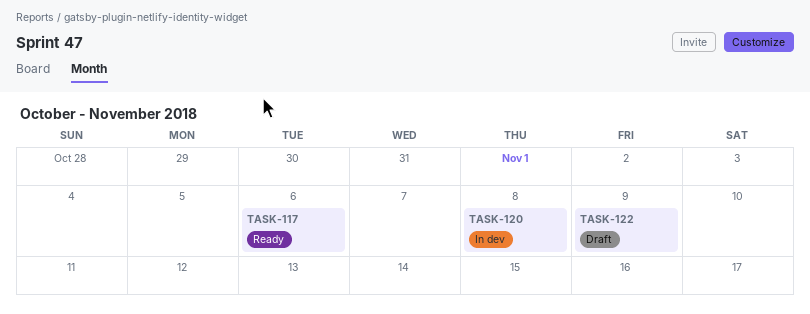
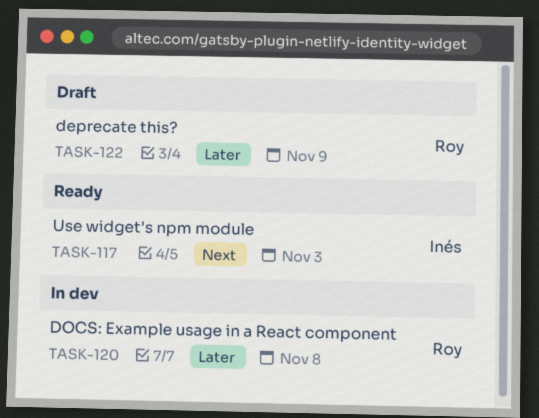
TASK-117, due: Nov 6 -> Nov 3

